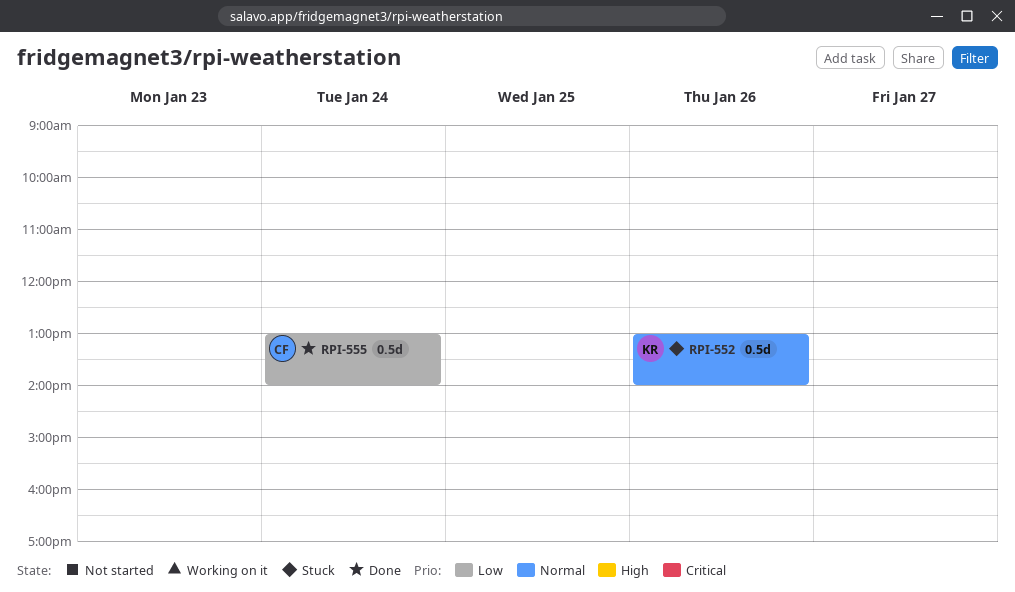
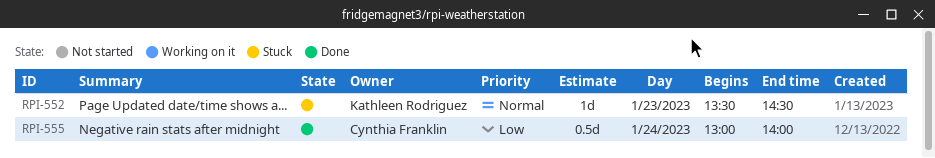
RPI-552, estimate: 0.5d -> 1d
RPI-552, day: Jan 26 -> Jan 23
RPI-552, begins: 13:00 -> 13:30
RPI-552, ends: 14:00 -> 14:30

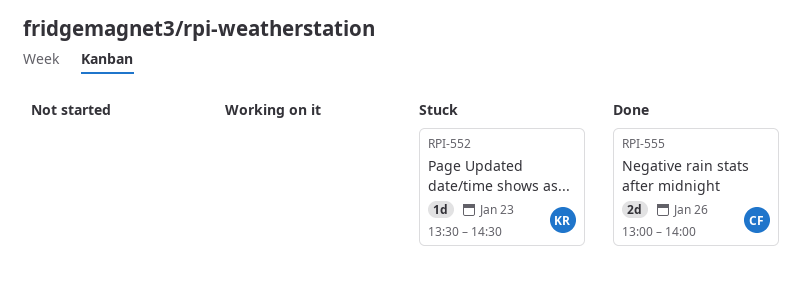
RPI-555, estimate: 0.5d -> 2d
RPI-555, day: Jan 24 -> Jan 26

